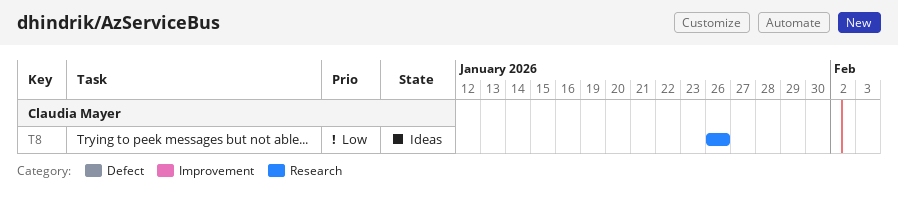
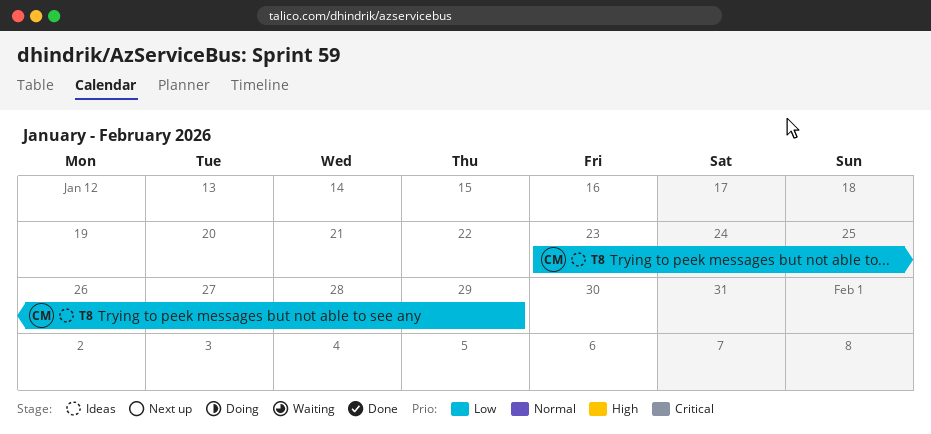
T8, start: Jan 26 -> Jan 23
T8, due: Jan 26 -> Jan 29

